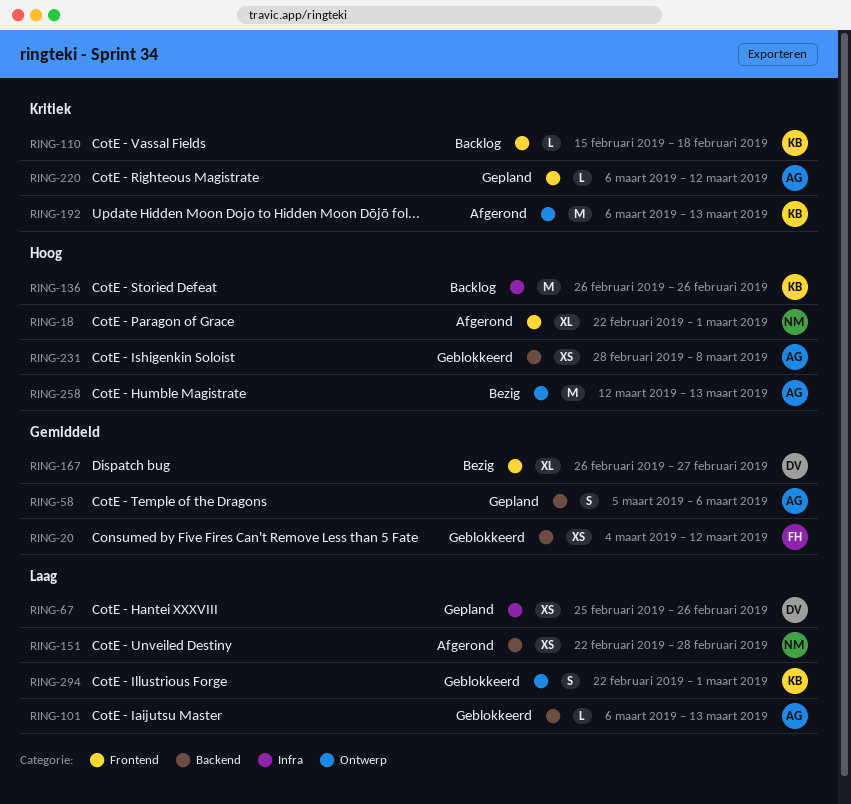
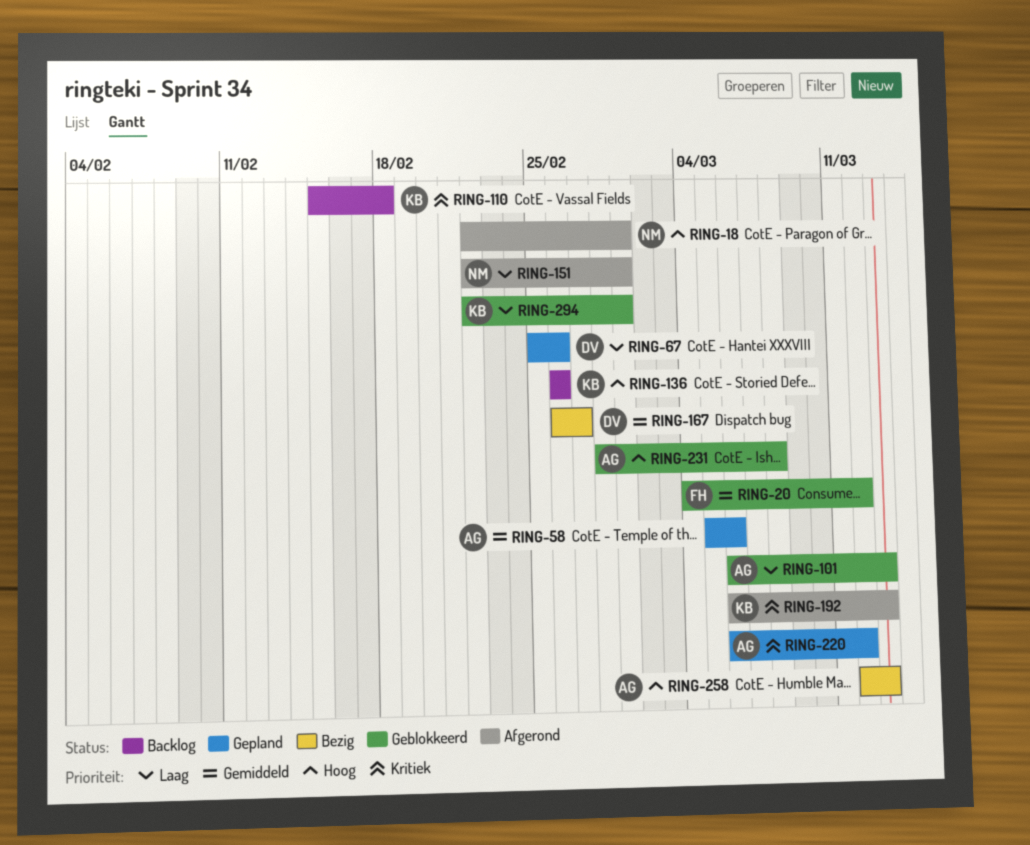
RING-151, due: Feb 28 -> Mar 1

